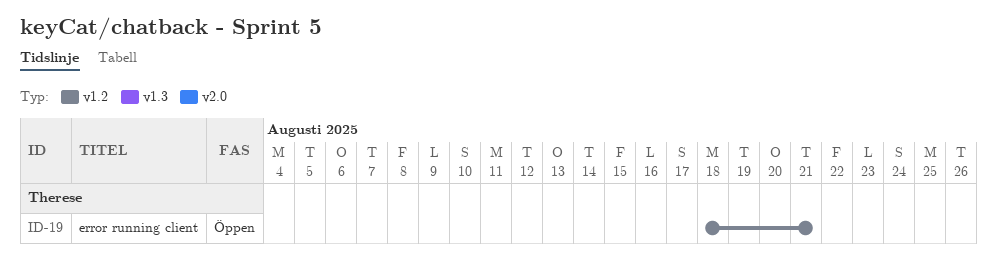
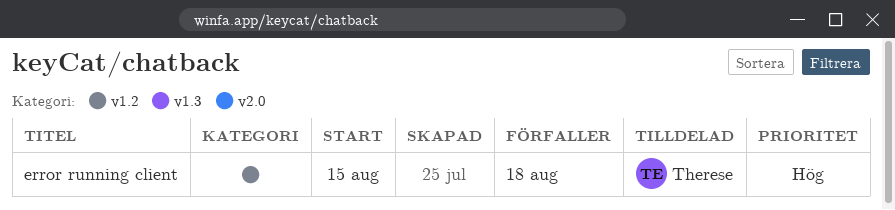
error running client, start: Aug 18 -> Aug 15
error running client, due: Aug 21 -> Aug 18

